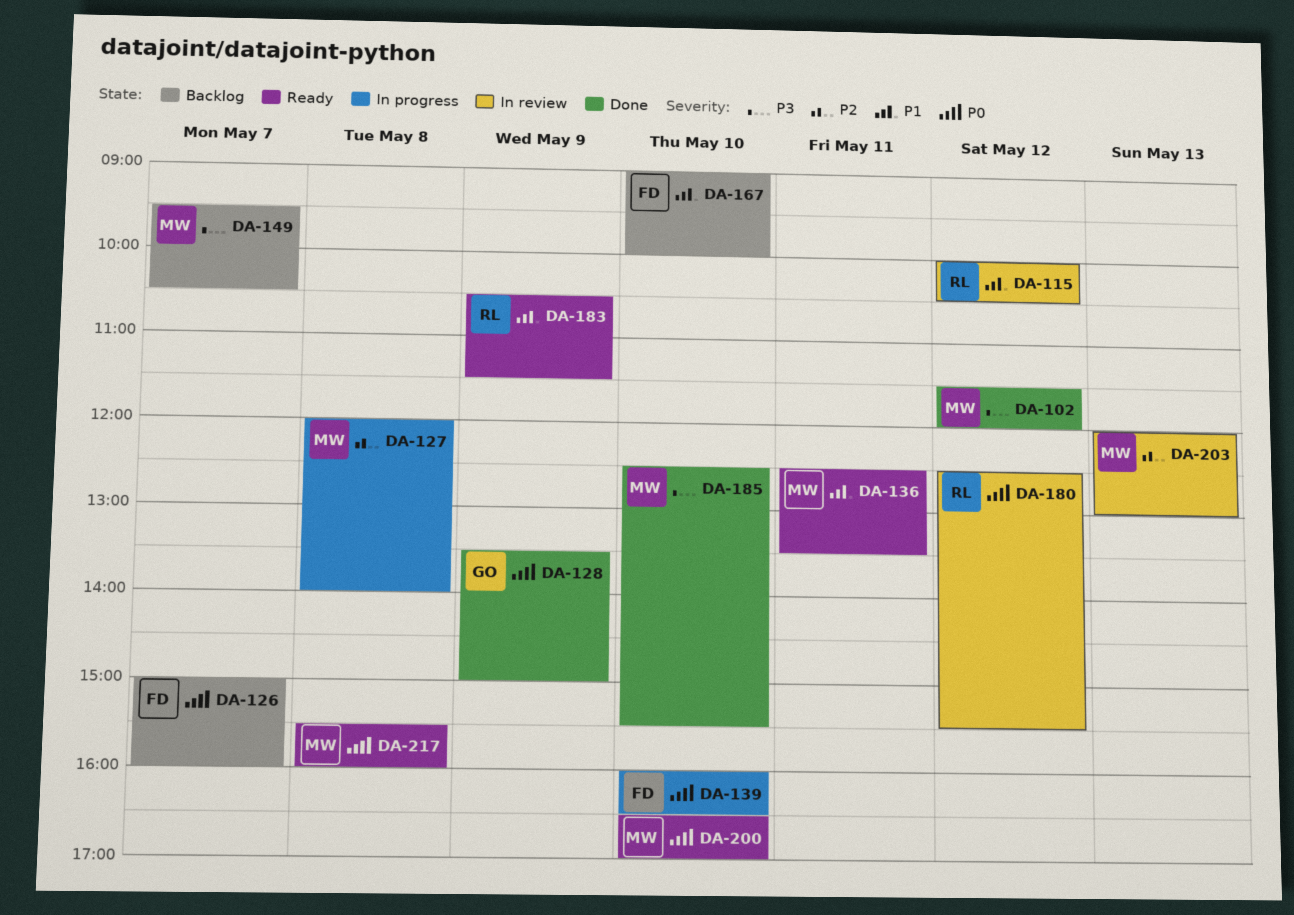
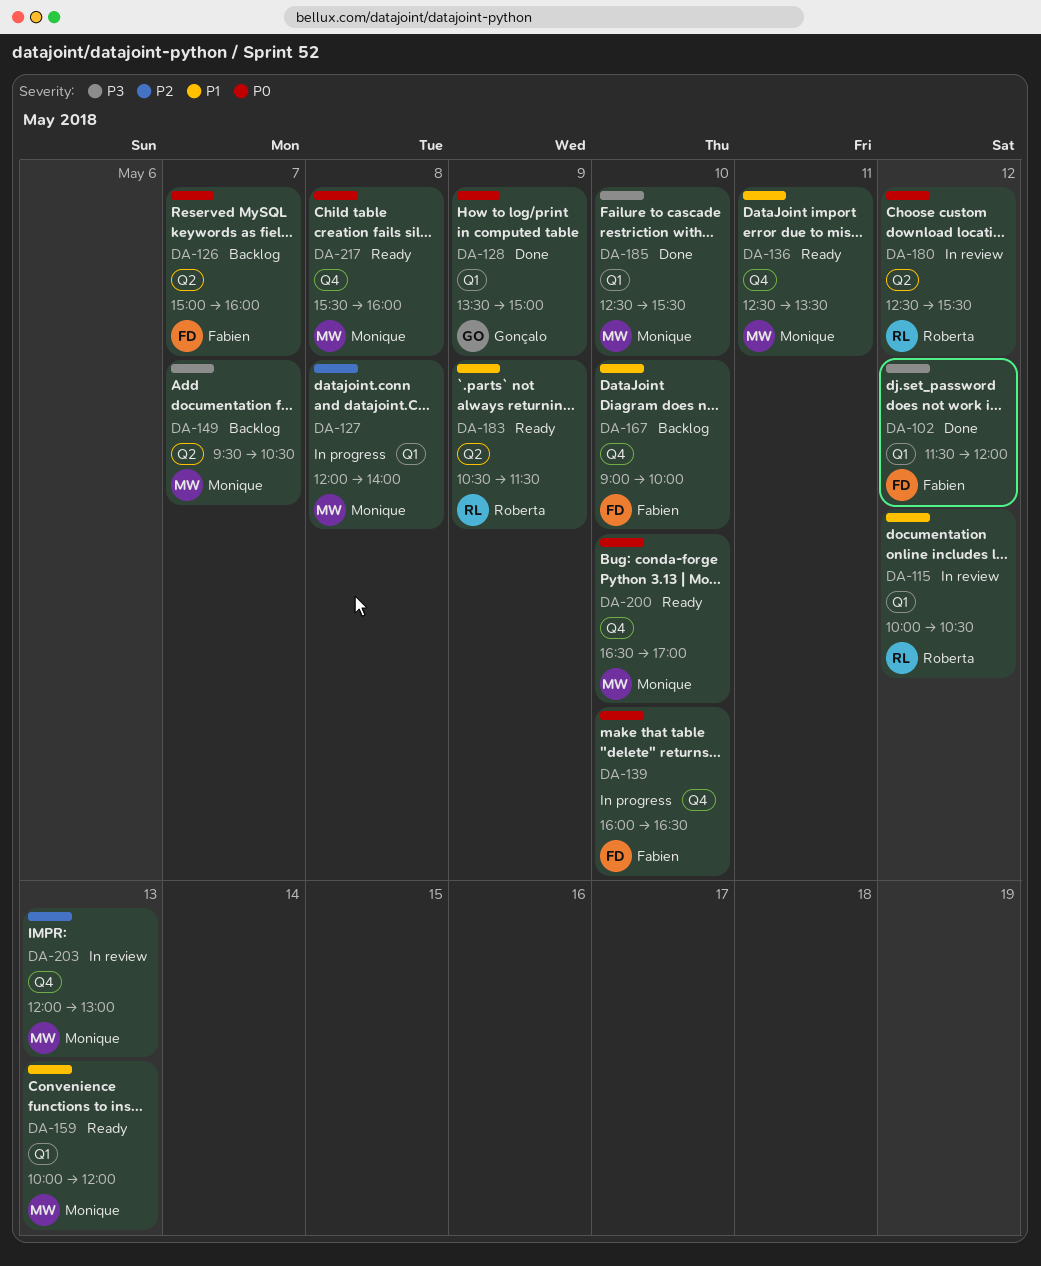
DA-102, owner: Monique -> Fabien
DA-159: none -> present

